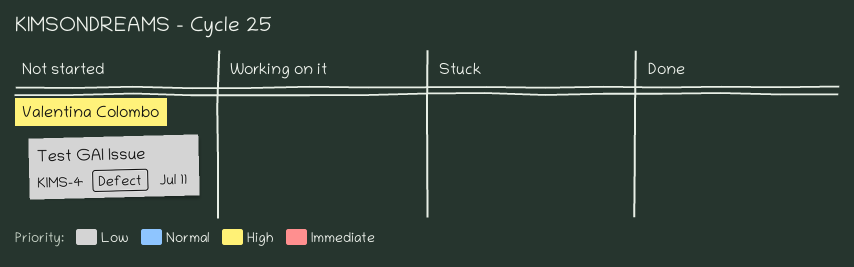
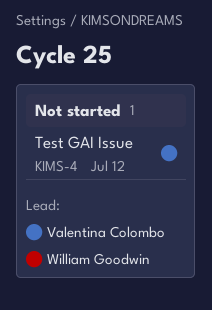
KIMS-4, due: Jul 11 -> Jul 12

